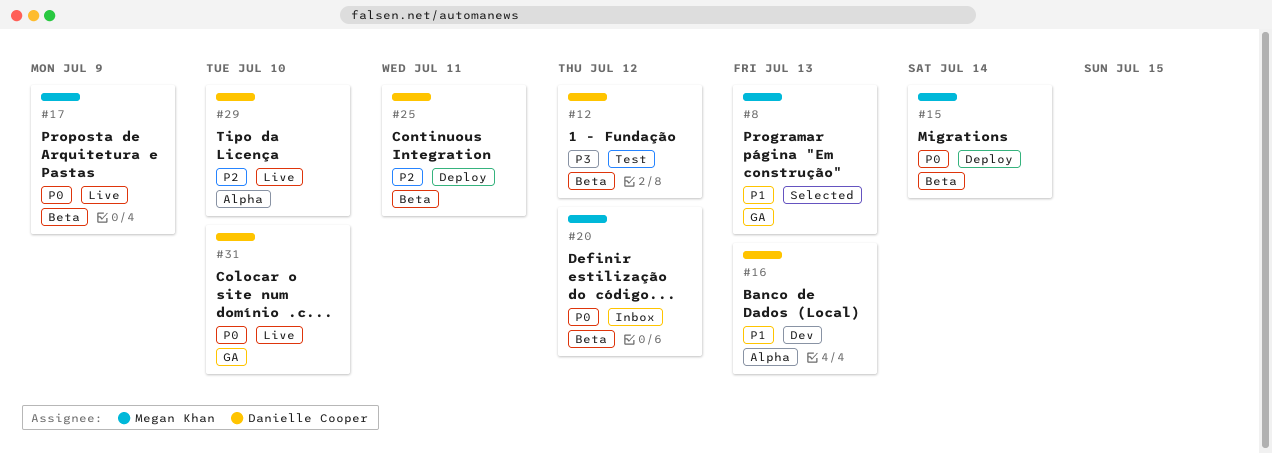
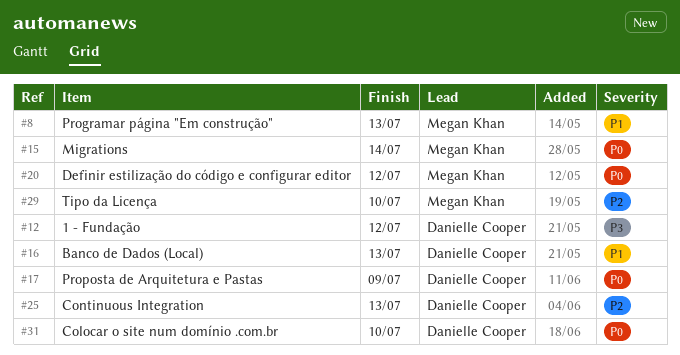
#17, owner: Megan Khan -> Danielle Cooper
#25, due: Jul 11 -> Jul 13
#29, owner: Danielle Cooper -> Megan Khan

